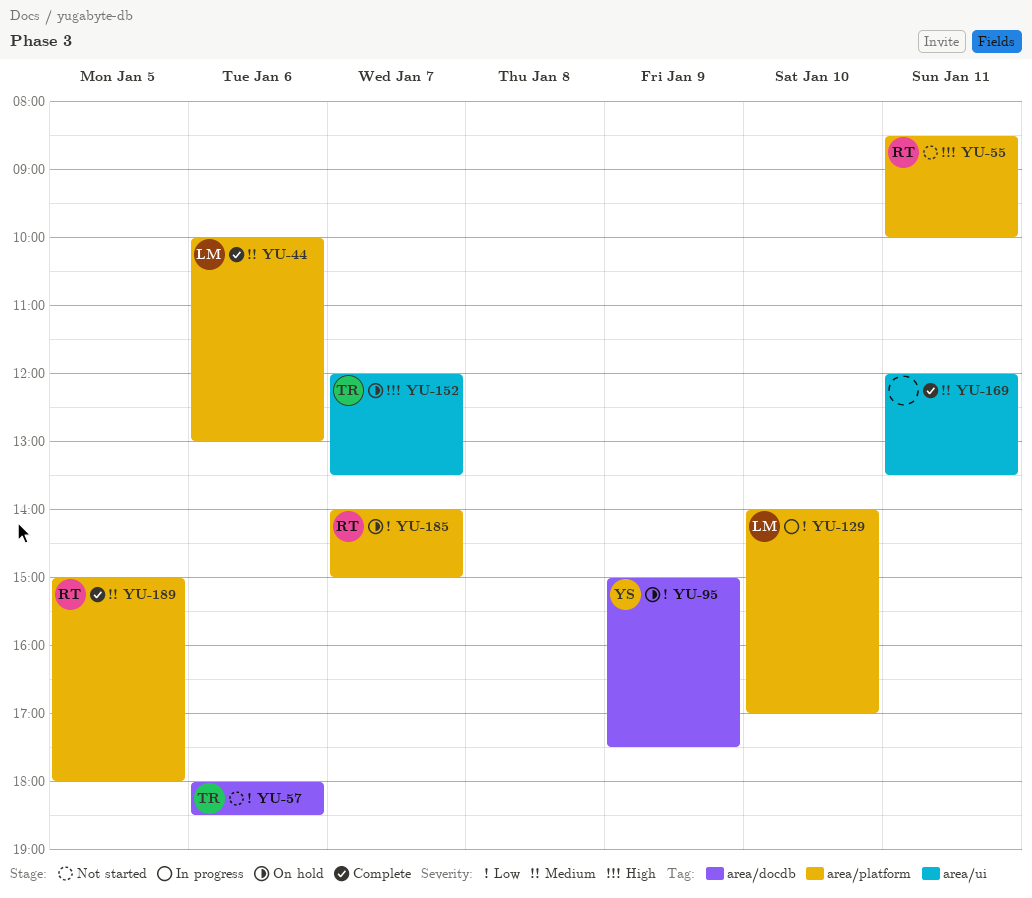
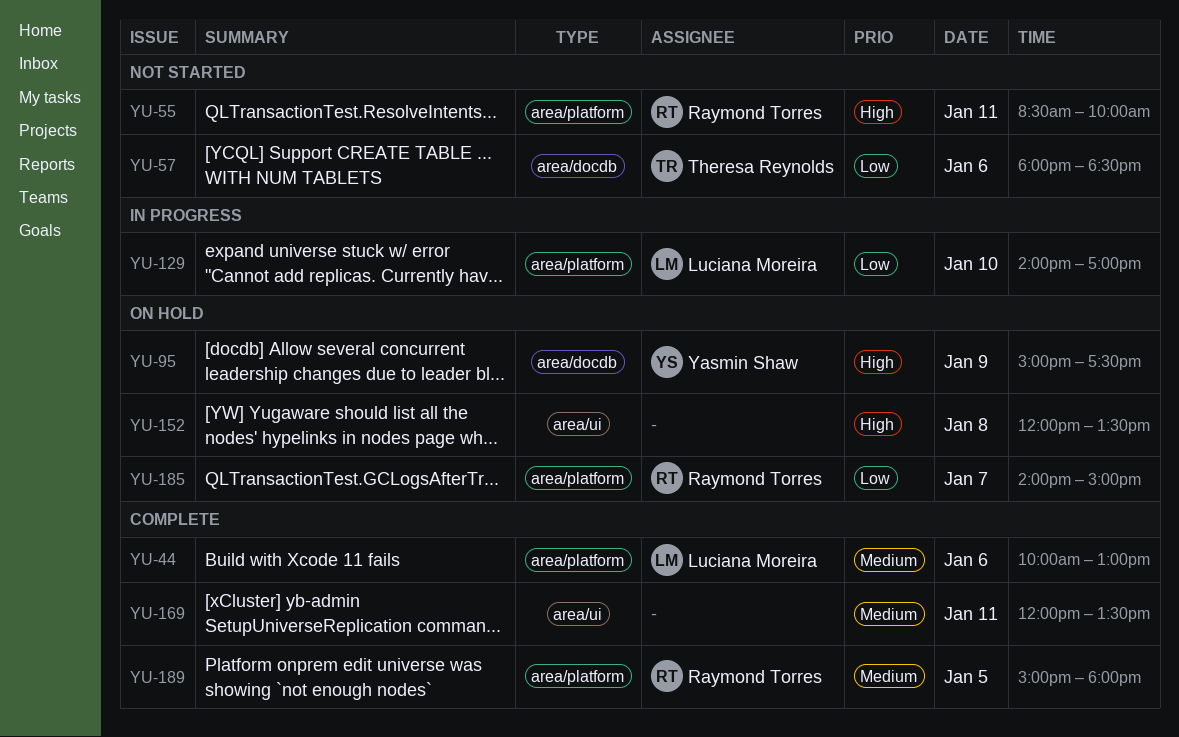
YU-95, priority: Low -> High
YU-152, owner: Theresa Reynolds -> none
YU-152, day: Jan 7 -> Jan 8

